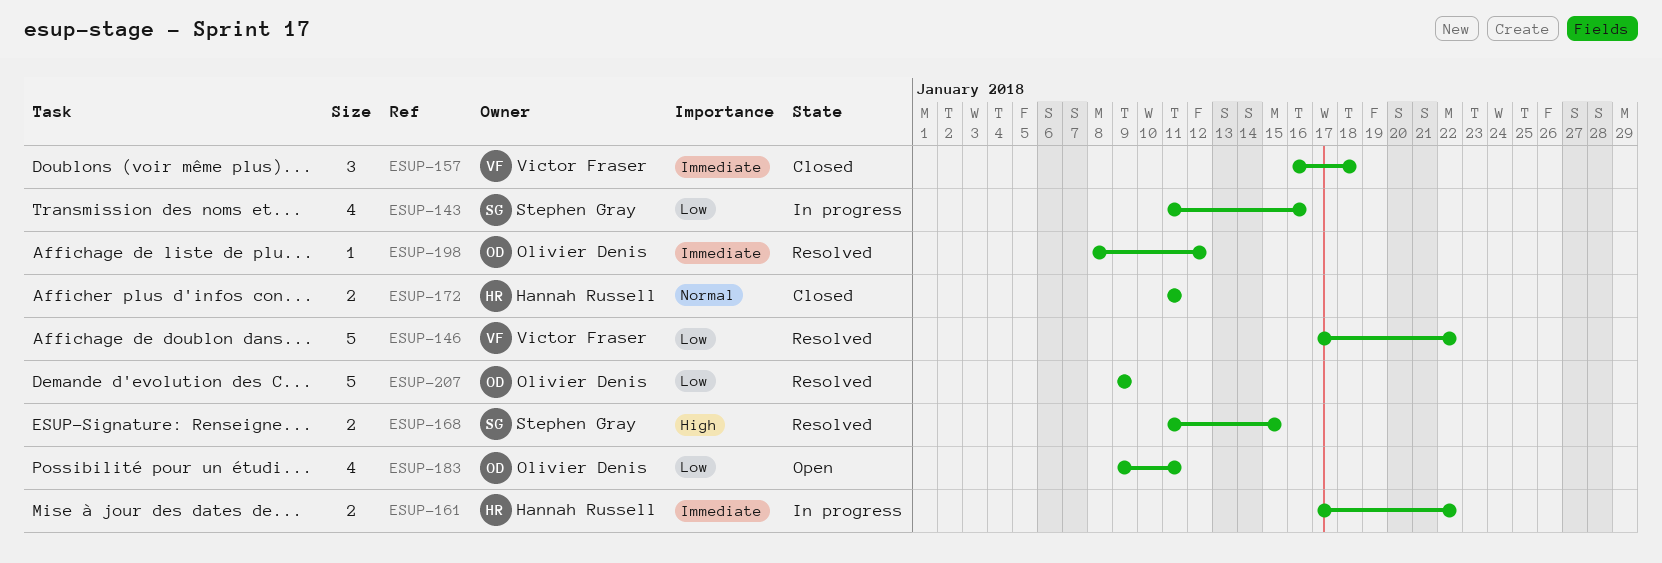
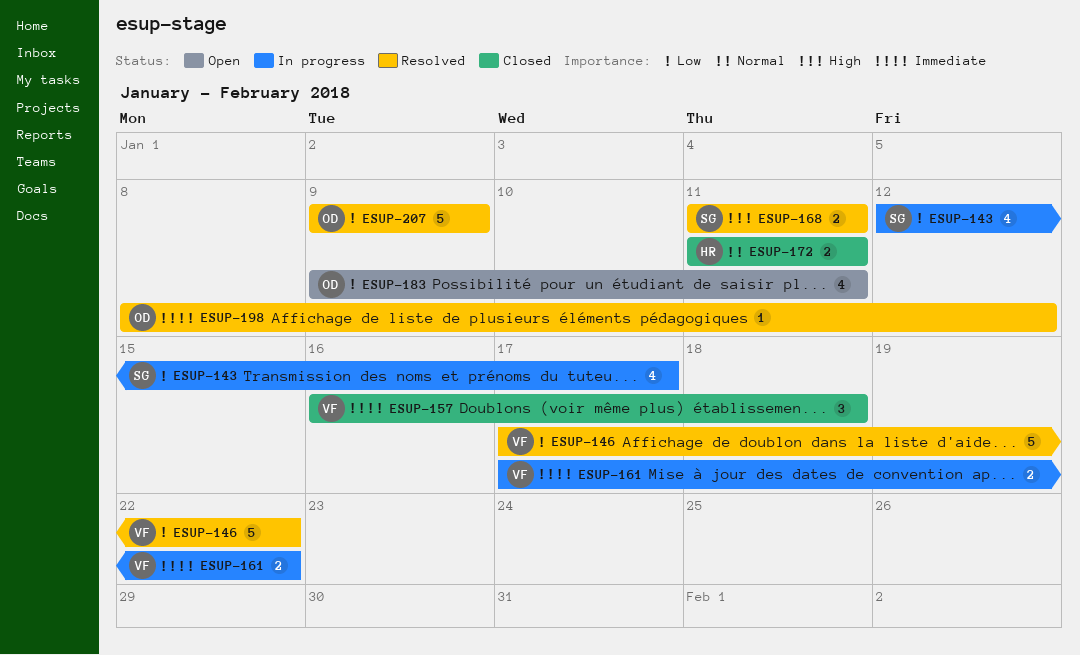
ESUP-143, start: Jan 11 -> Jan 12
ESUP-143, due: Jan 16 -> Jan 17
ESUP-161, owner: Hannah Russell -> Victor Fraser
ESUP-168, due: Jan 15 -> Jan 11

